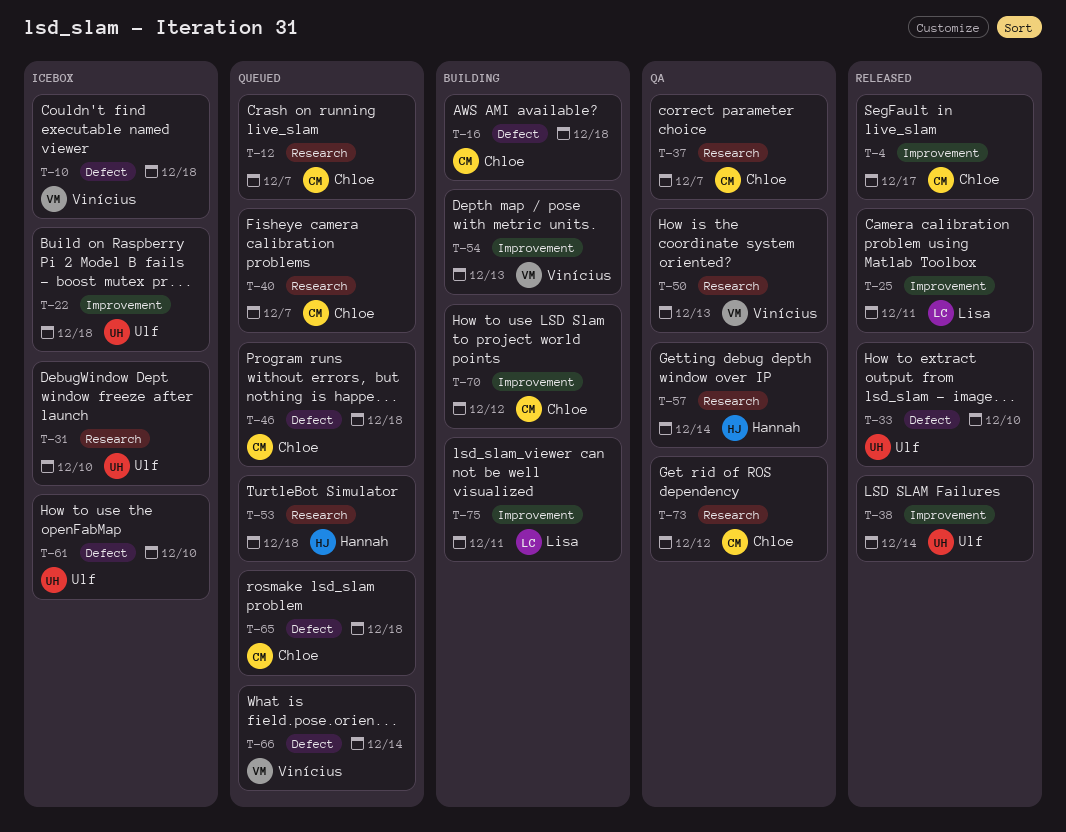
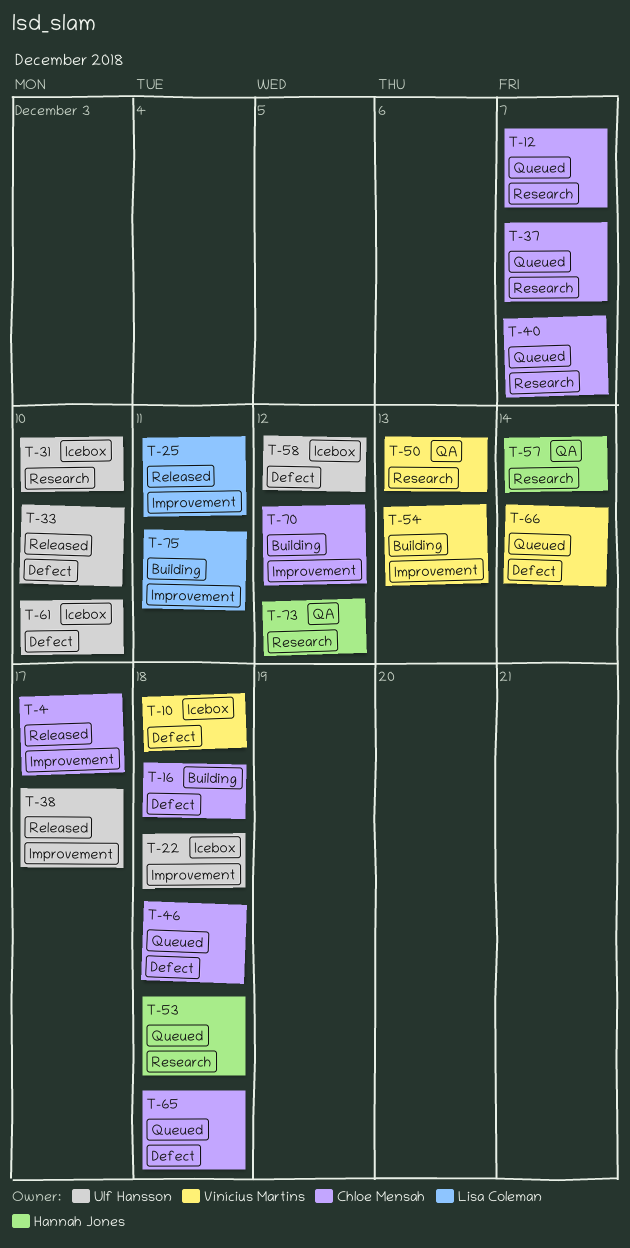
T-37, status: QA -> Queued
T-38, due: Dec 14 -> Dec 17
T-58: none -> present
T-73, owner: Chloe Mensah -> Hannah Jones

